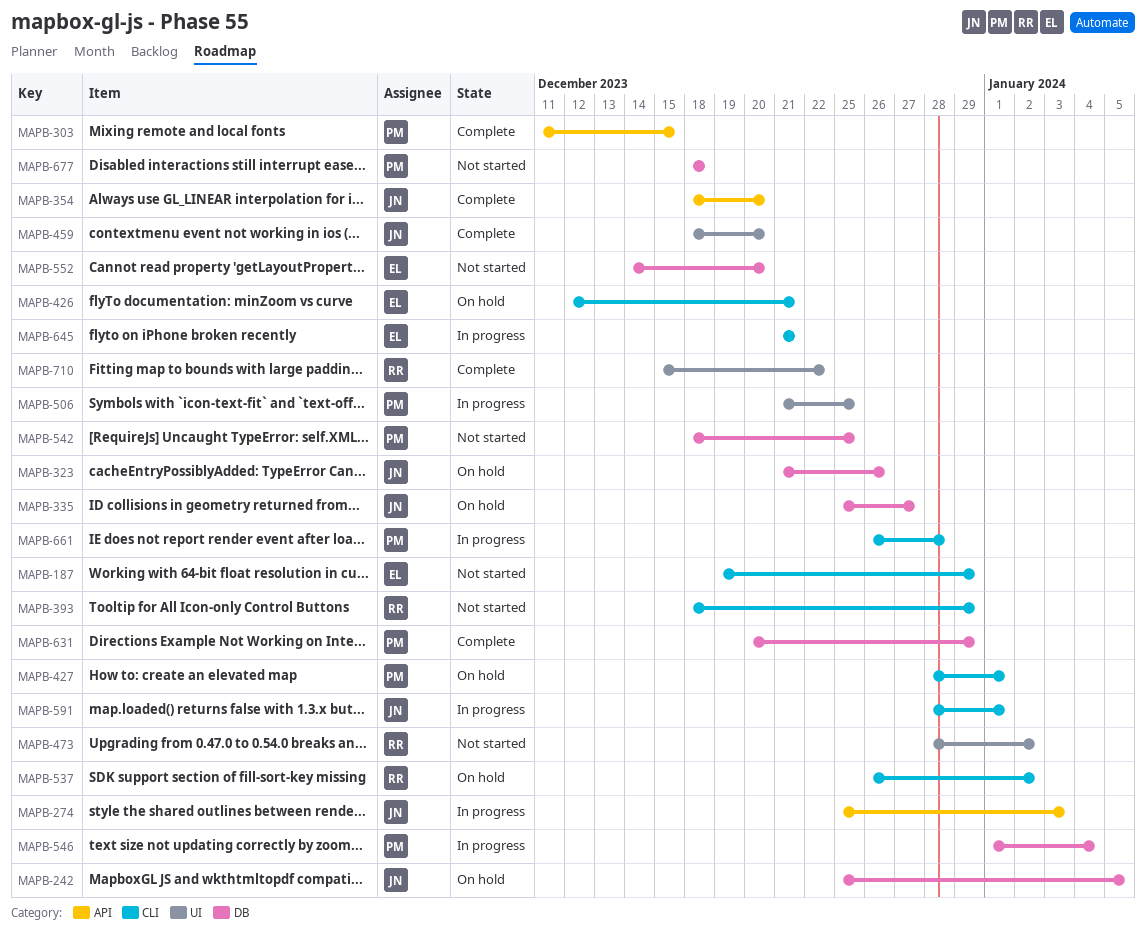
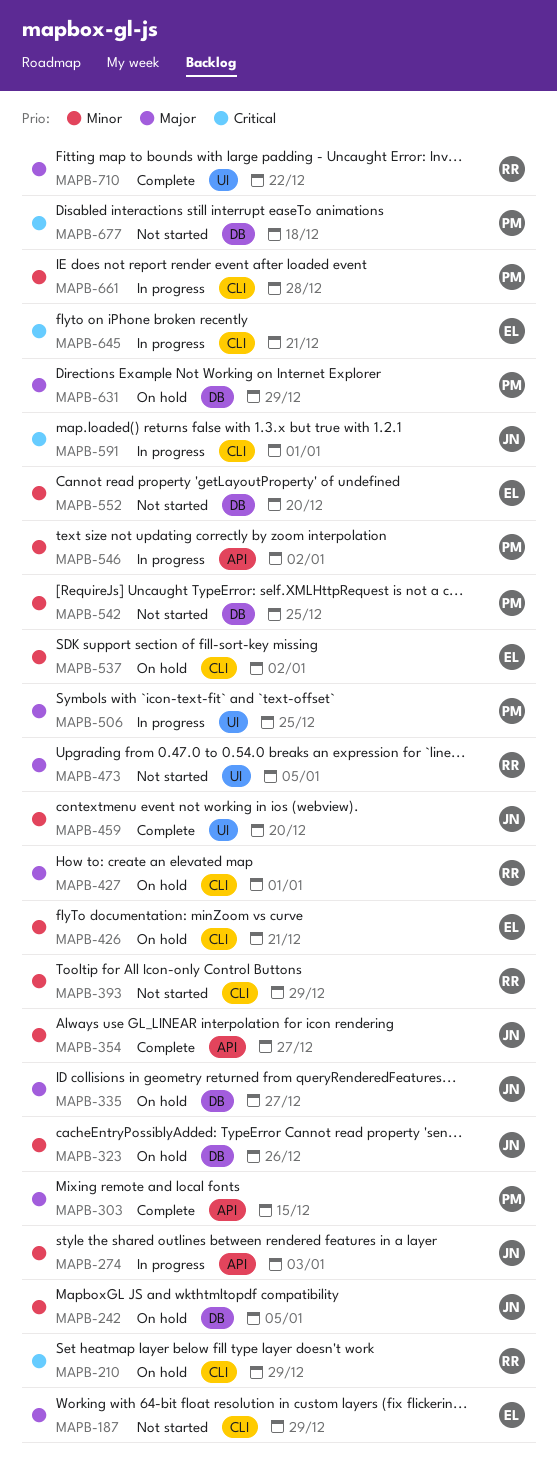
MAPB-210: none -> present
MAPB-354, due: Dec 20 -> Dec 27
MAPB-427, owner: PM -> RR
MAPB-473, due: Jan 2 -> Jan 5
MAPB-537, owner: RR -> EL
MAPB-546, label: DB -> API
MAPB-546, due: Jan 4 -> Jan 2
MAPB-631, status: Complete -> On hold

